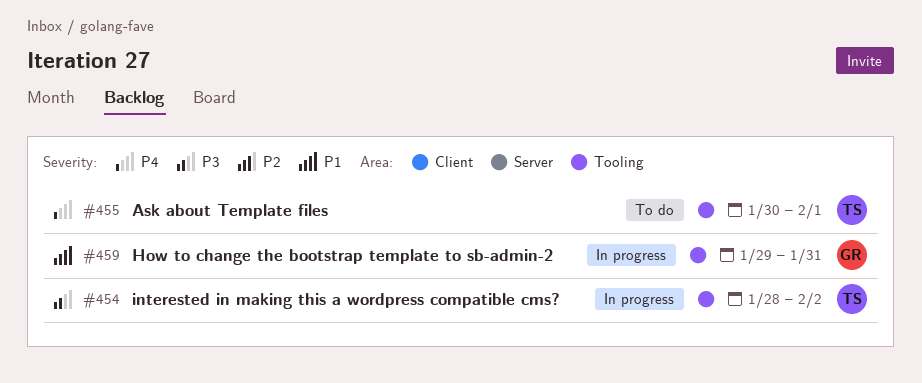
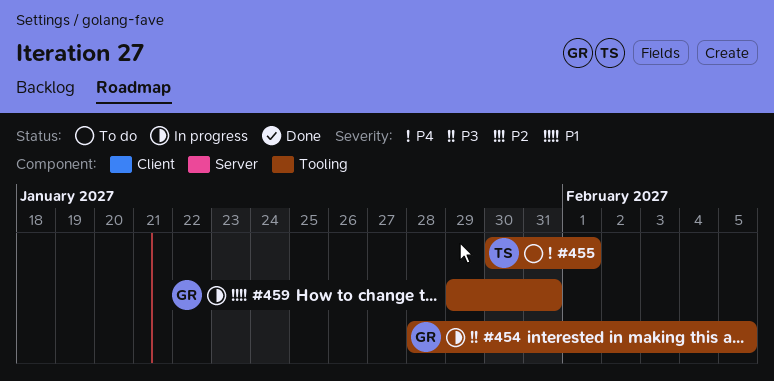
#454, owner: TS -> GR
#454, due: Feb 2 -> Feb 5

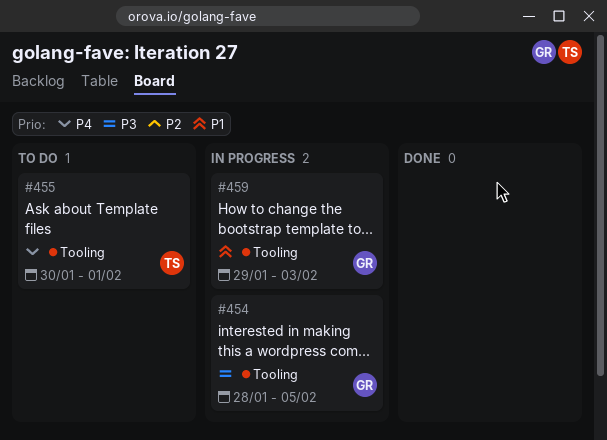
#459, due: Jan 31 -> Feb 3

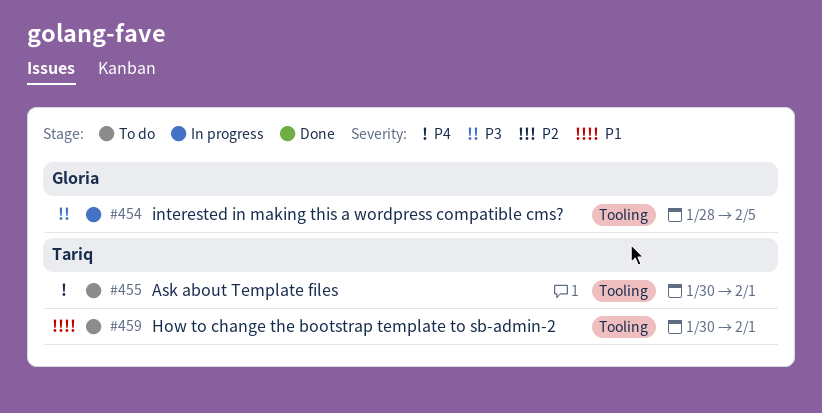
#459, status: In progress -> To do
#459, owner: Gloria -> Tariq
#459, start: Jan 29 -> Jan 30
#459, due: Feb 3 -> Feb 1

